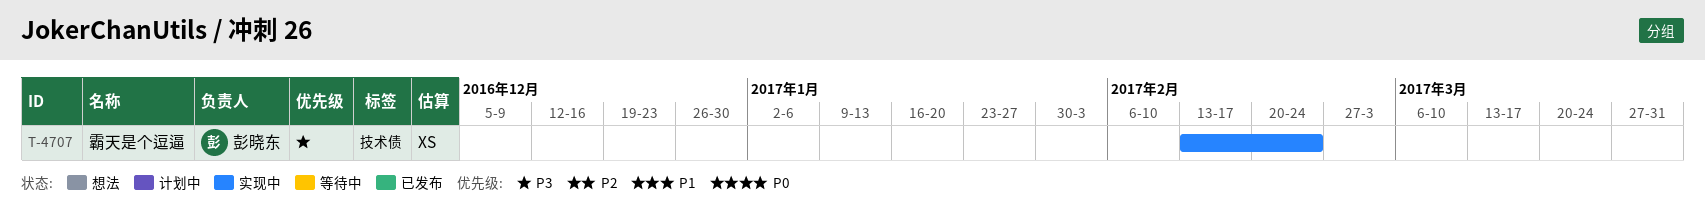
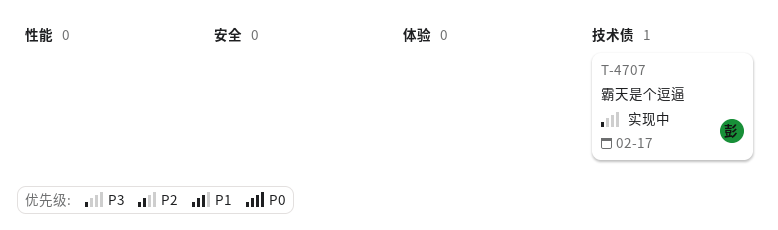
T-4707, due: Feb 24 -> Feb 17

